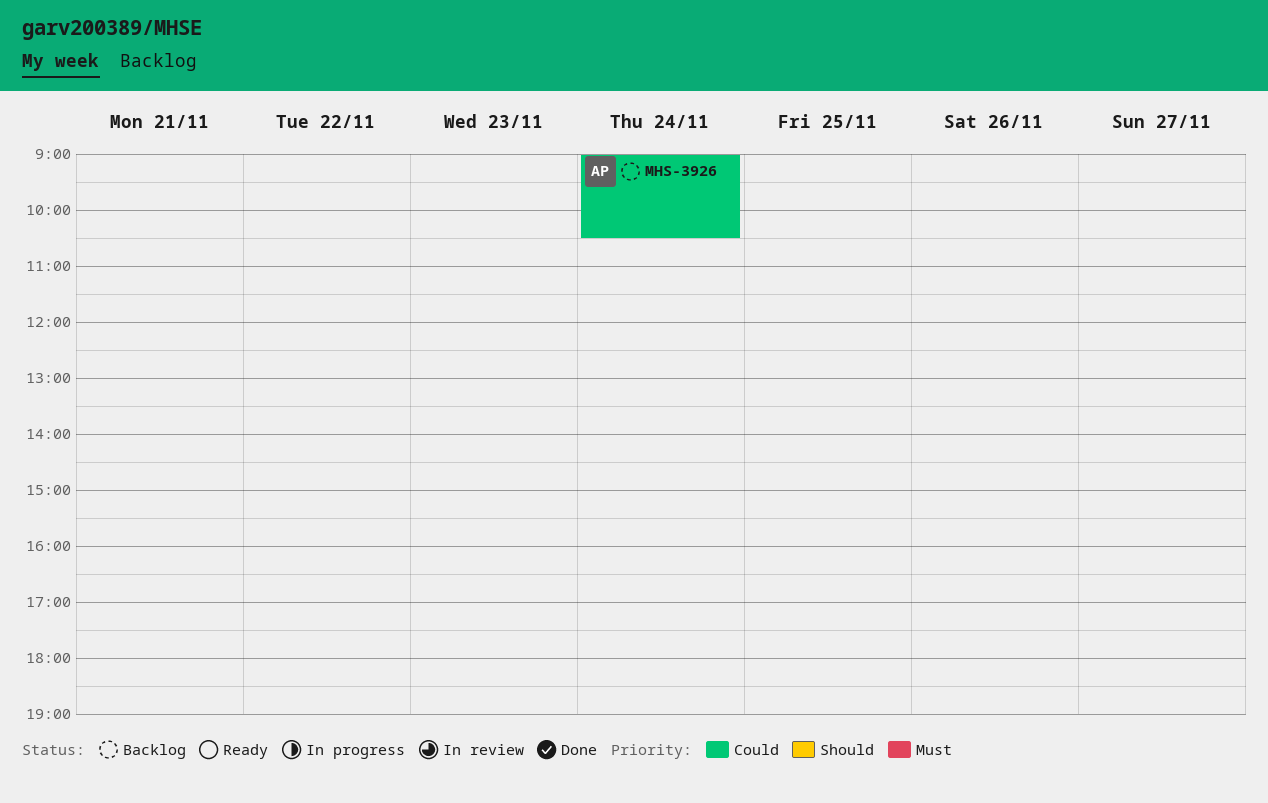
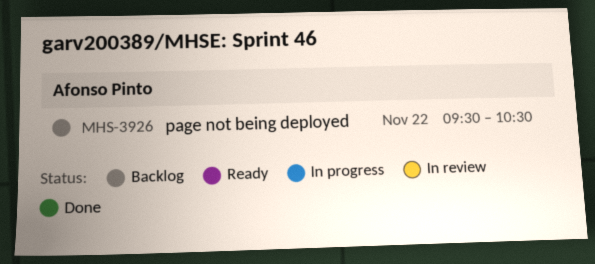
MHS-3926, day: Nov 24 -> Nov 22
MHS-3926, begins: 09:00 -> 09:30

